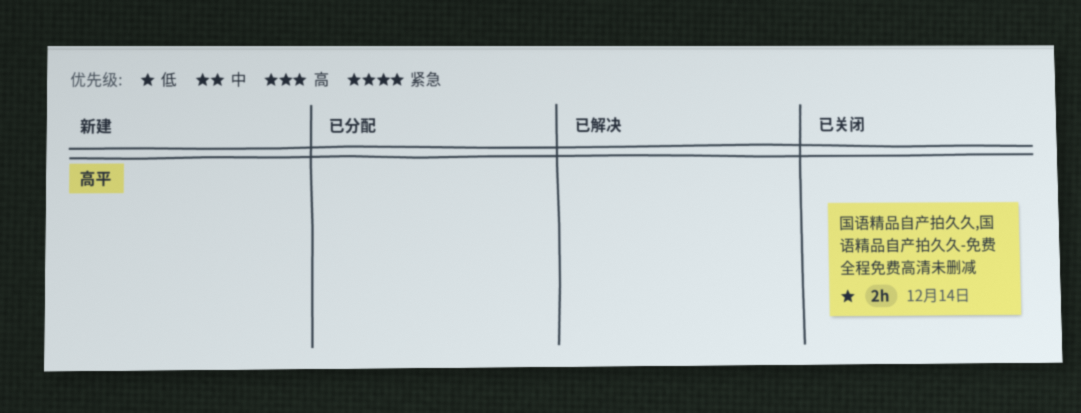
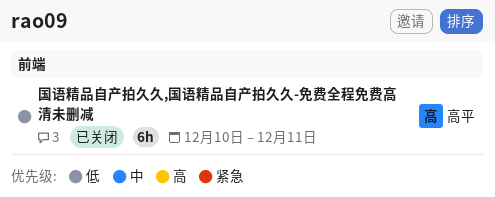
国语精品自产拍久久,国语精品自产拍久久-免费全程免费高清未删减, estimate: 2h -> 6h
国语精品自产拍久久,国语精品自产拍久久-免费全程免费高清未删减, due: Dec 14 -> Dec 11

